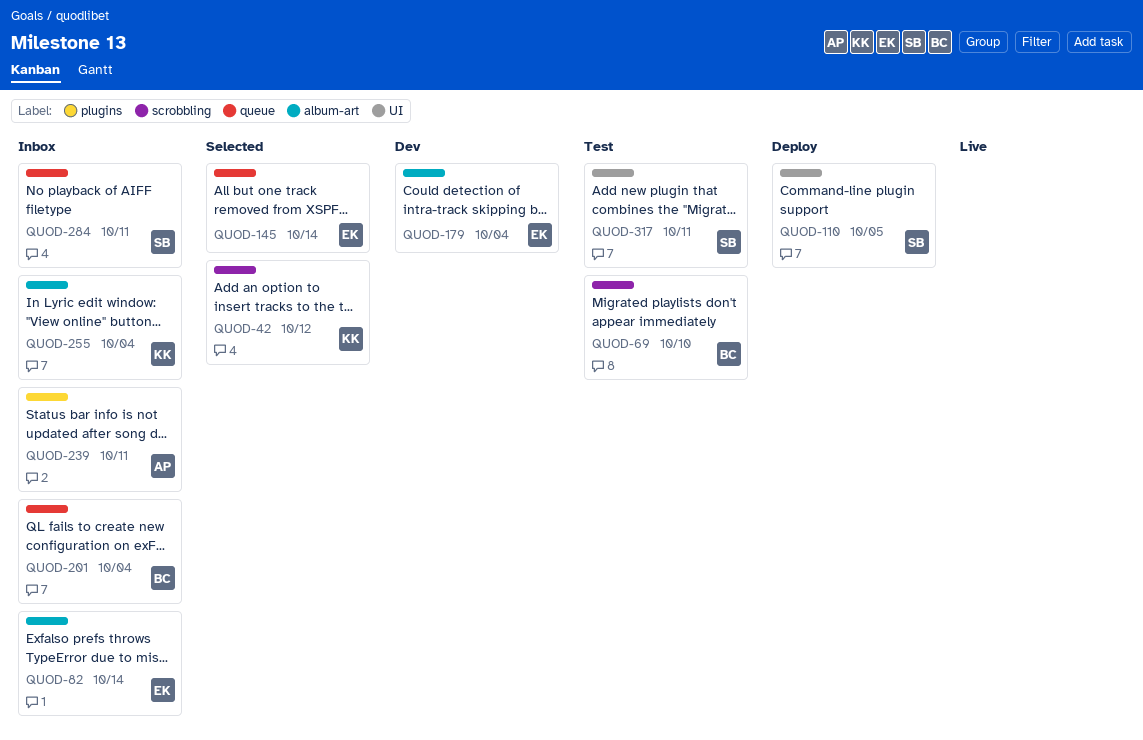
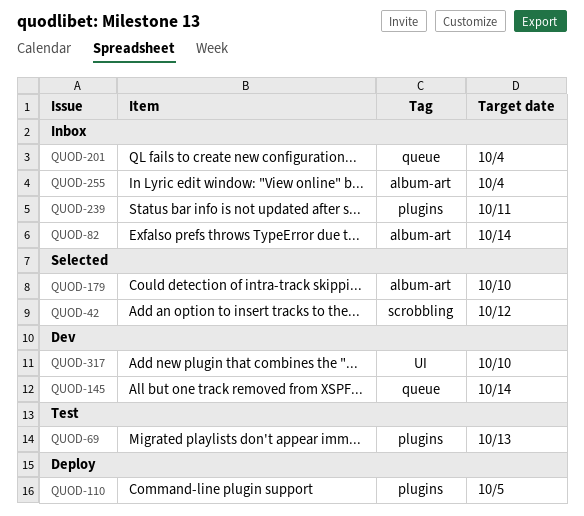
QUOD-69, label: scrobbling -> plugins
QUOD-69, due: Oct 10 -> Oct 13
QUOD-110, label: UI -> plugins
QUOD-145, status: Selected -> Dev
QUOD-179, status: Dev -> Selected
QUOD-179, due: Oct 4 -> Oct 10
QUOD-284: present -> none
QUOD-317, status: Test -> Dev
QUOD-317, due: Oct 11 -> Oct 10

